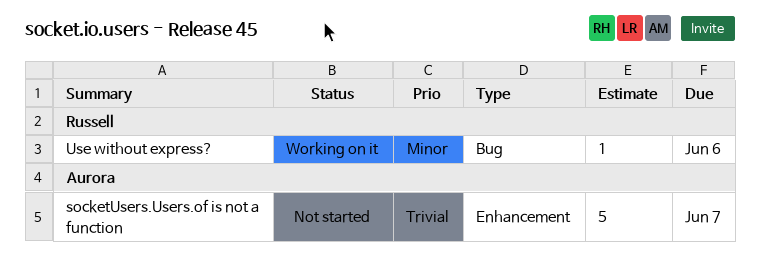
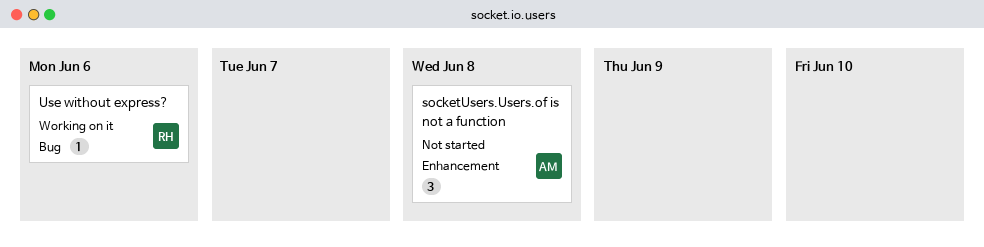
socketUsers.Users.of is not a function, estimate: 5 -> 3
socketUsers.Users.of is not a function, due: Jun 7 -> Jun 8

